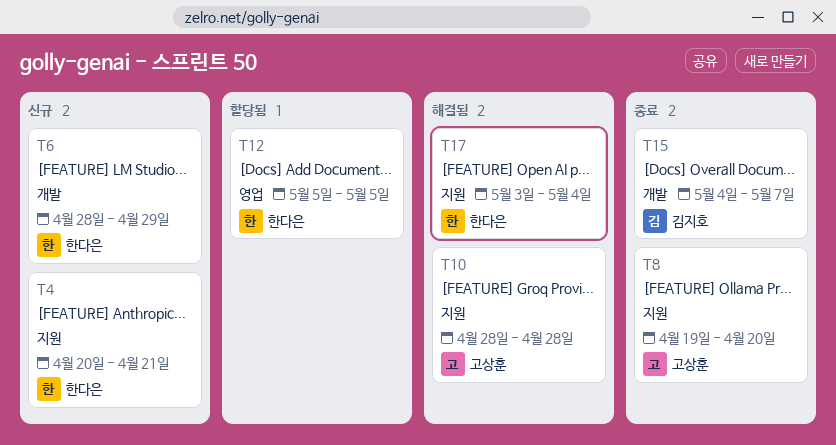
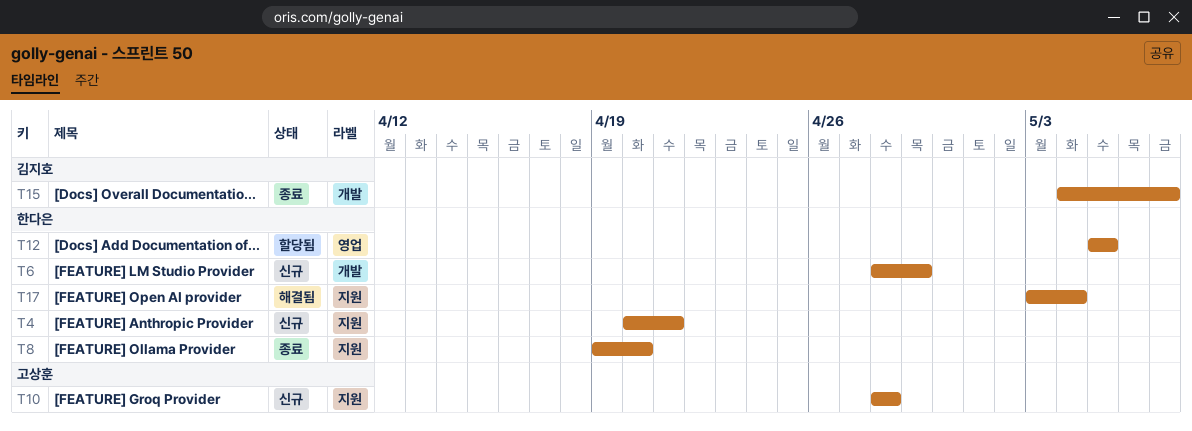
T8, owner: 고상훈 -> 한다은
T10, status: 해결됨 -> 신규

